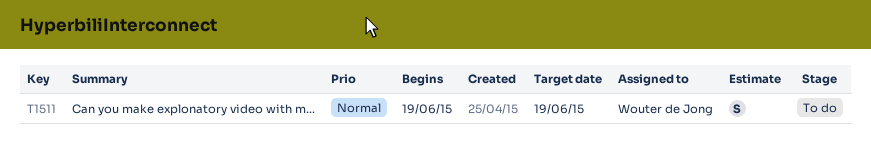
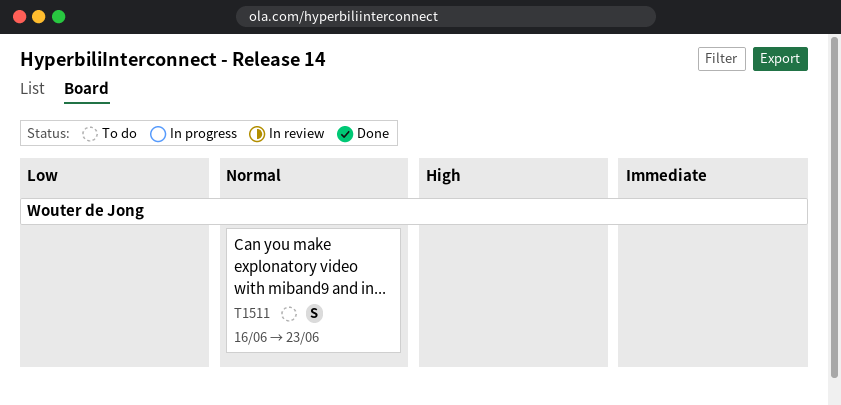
T1511, start: Jun 19 -> Jun 16
T1511, due: Jun 19 -> Jun 23

